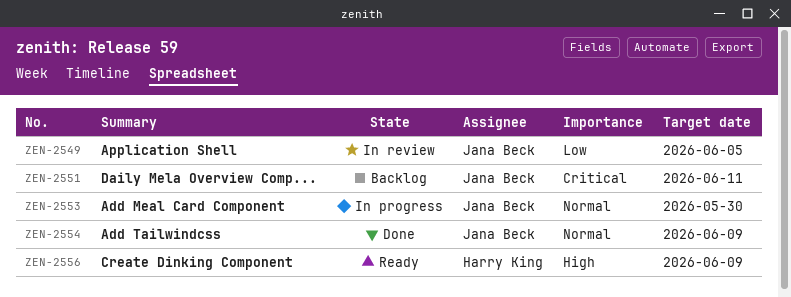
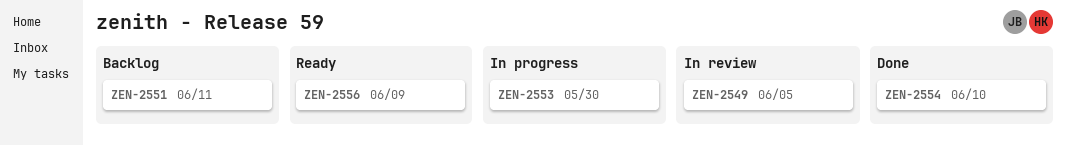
ZEN-2554, due: Jun 9 -> Jun 10

